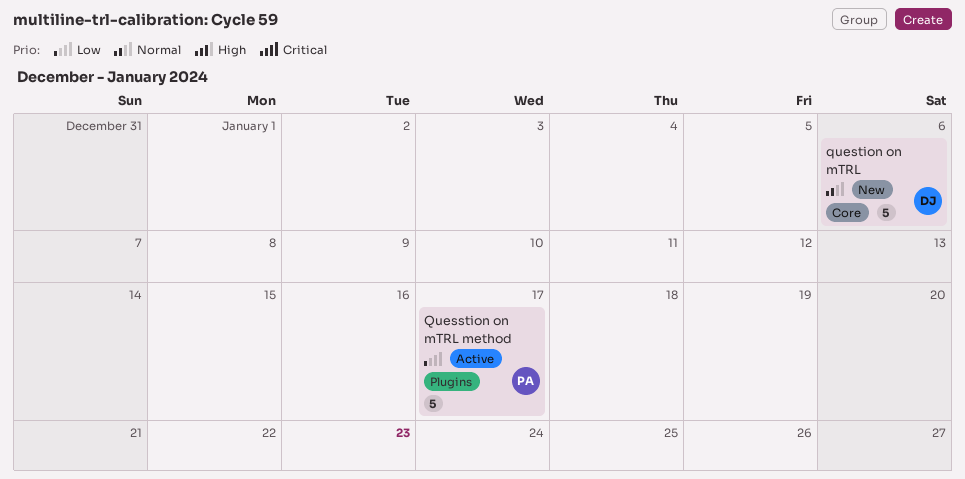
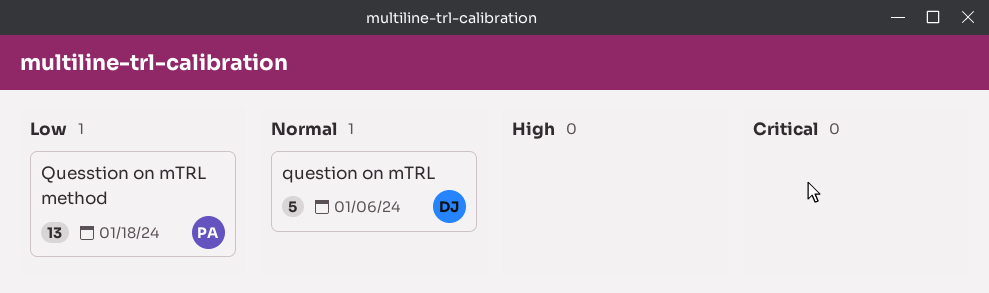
Quesstion on mTRL method, estimate: 5 -> 13
Quesstion on mTRL method, due: Jan 17 -> Jan 18

